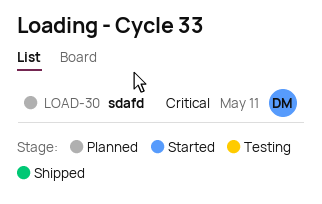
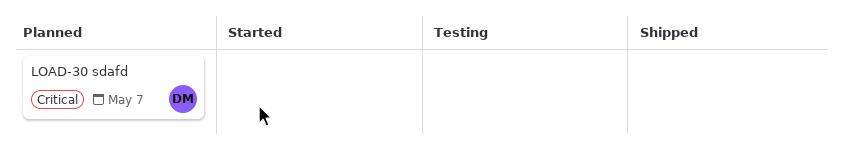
LOAD-30, due: May 11 -> May 7

